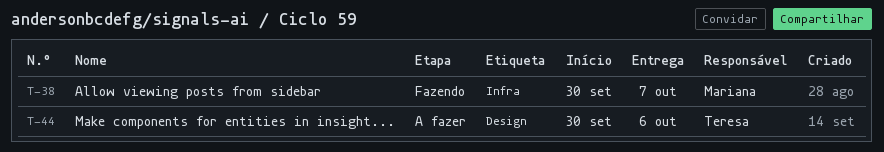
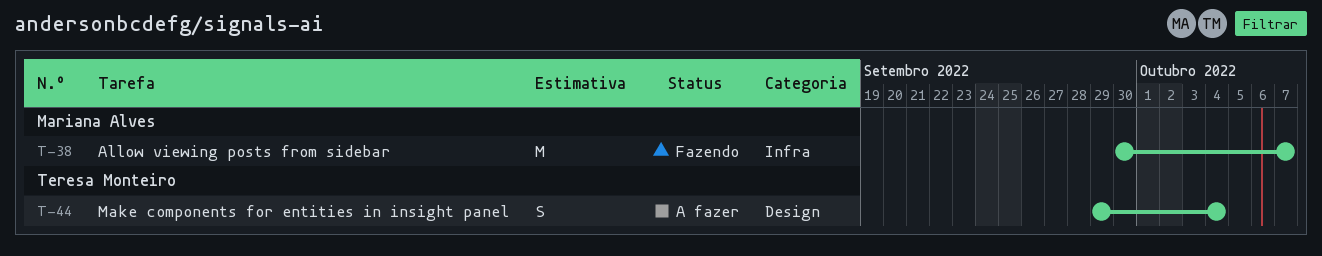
T-44, start: Sep 30 -> Sep 29
T-44, due: Oct 6 -> Oct 4

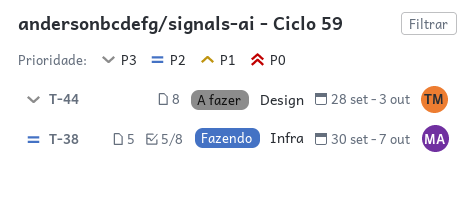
T-44, start: Sep 29 -> Sep 28
T-44, due: Oct 4 -> Oct 3

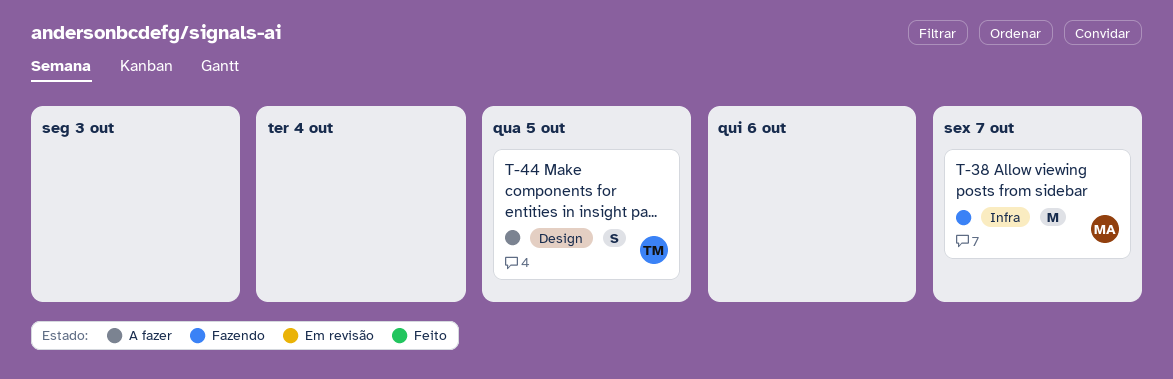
T-44, due: Oct 3 -> Oct 5

